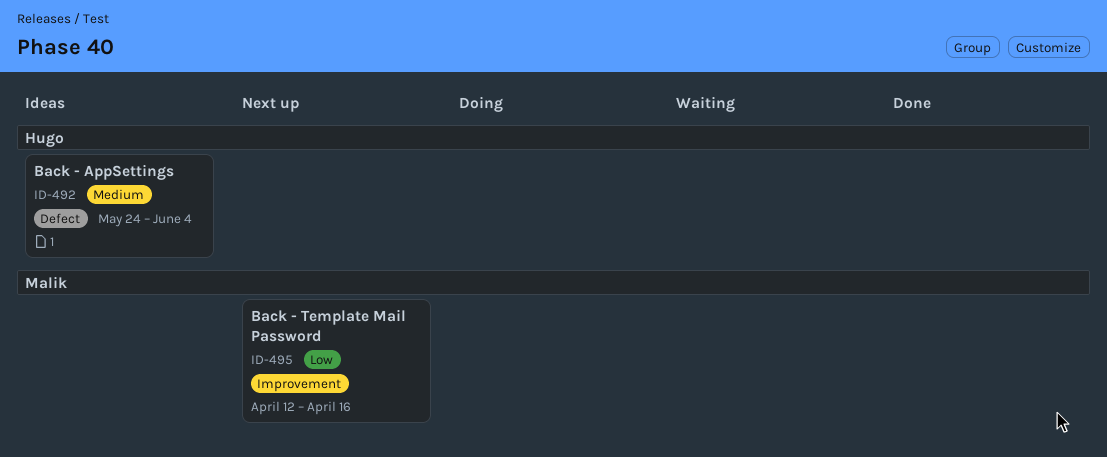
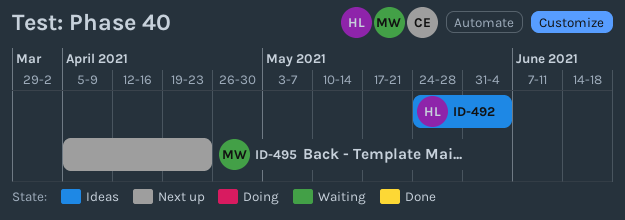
ID-495, start: Apr 12 -> Apr 5
ID-495, due: Apr 16 -> Apr 23

